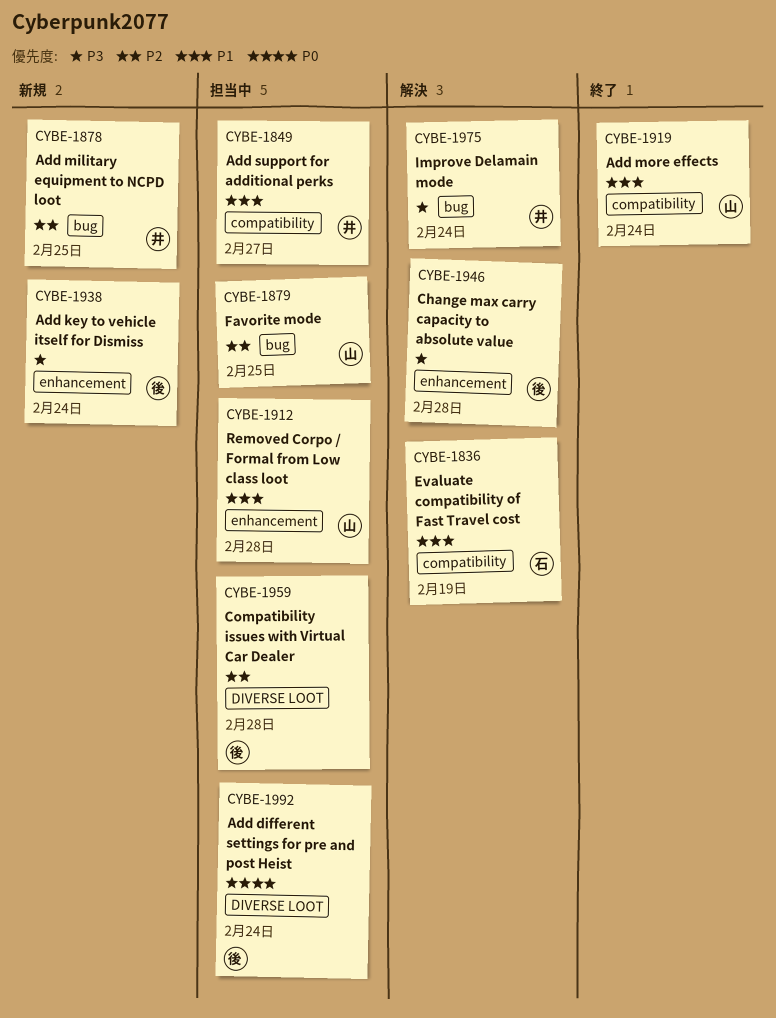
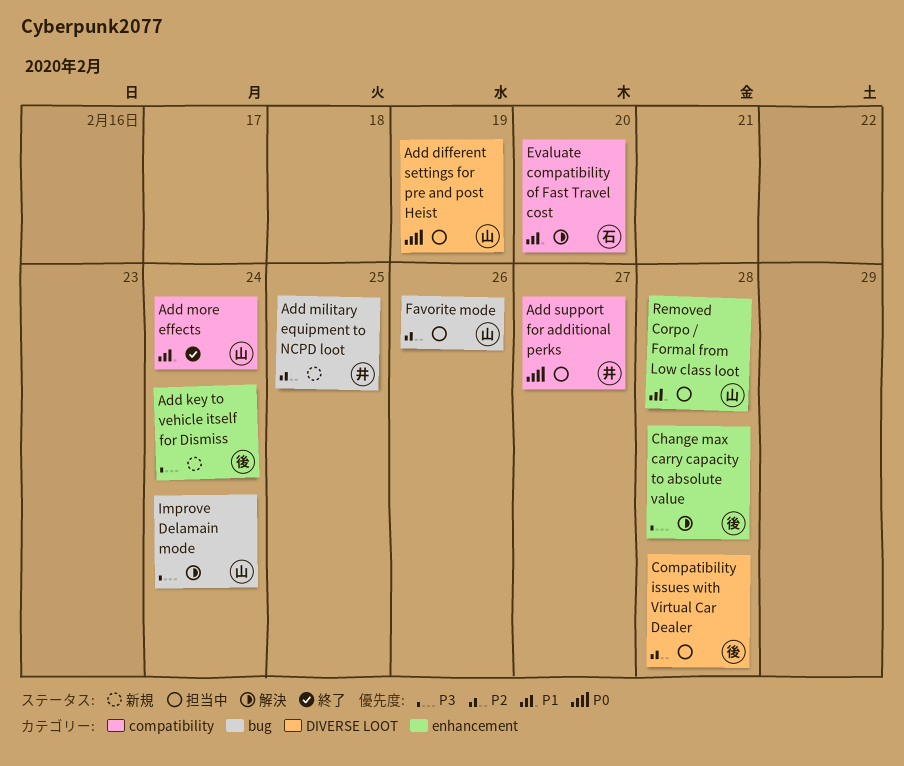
Add different settings for pre and post Heist, owner: 後 -> 山
Add different settings for pre and post Heist, due: Feb 24 -> Feb 19
Add support for additional perks, priority: P1 -> P0
Evaluate compatibility of Fast Travel cost, due: Feb 19 -> Feb 20
Favorite mode, due: Feb 25 -> Feb 26
Improve Delamain mode, owner: 井 -> 山

